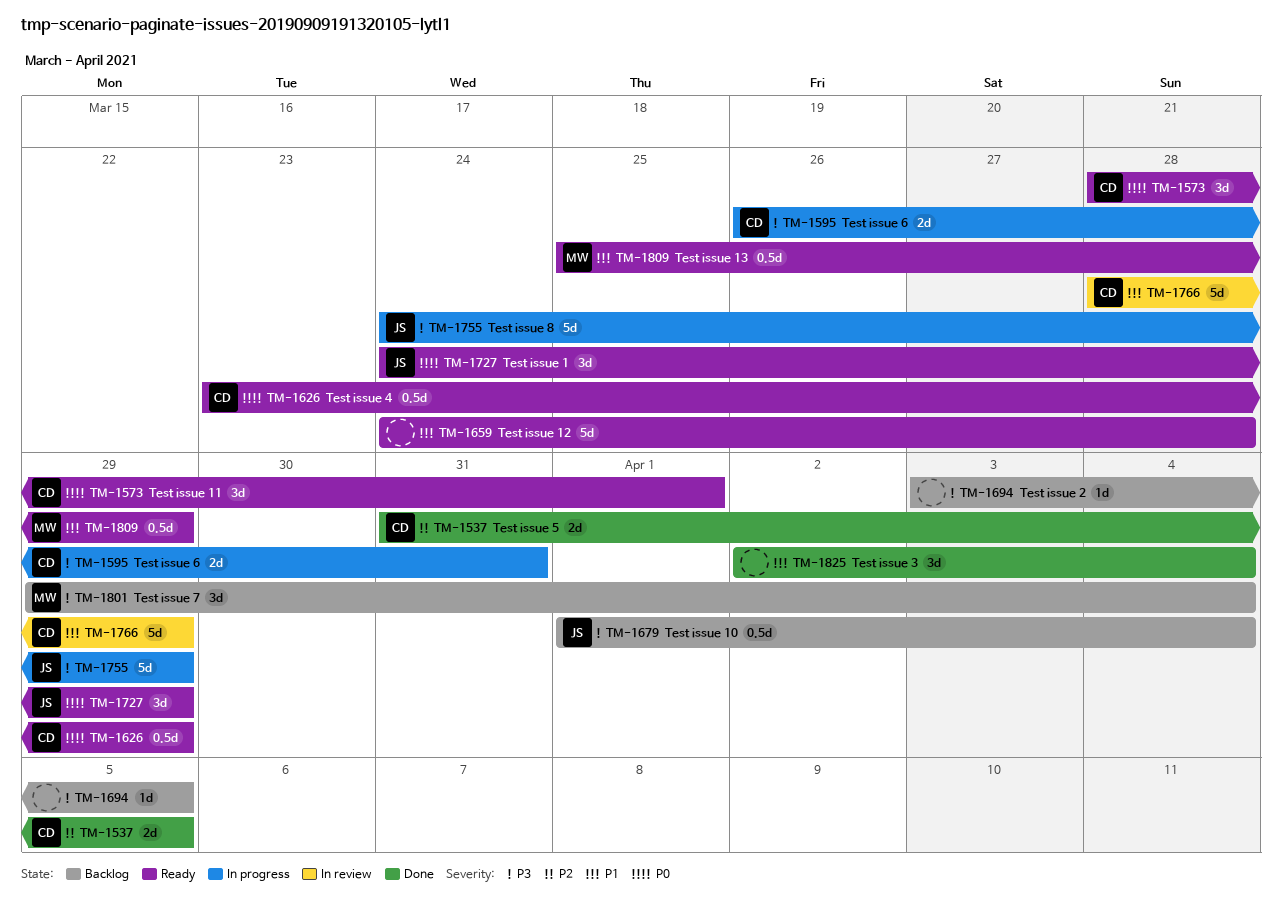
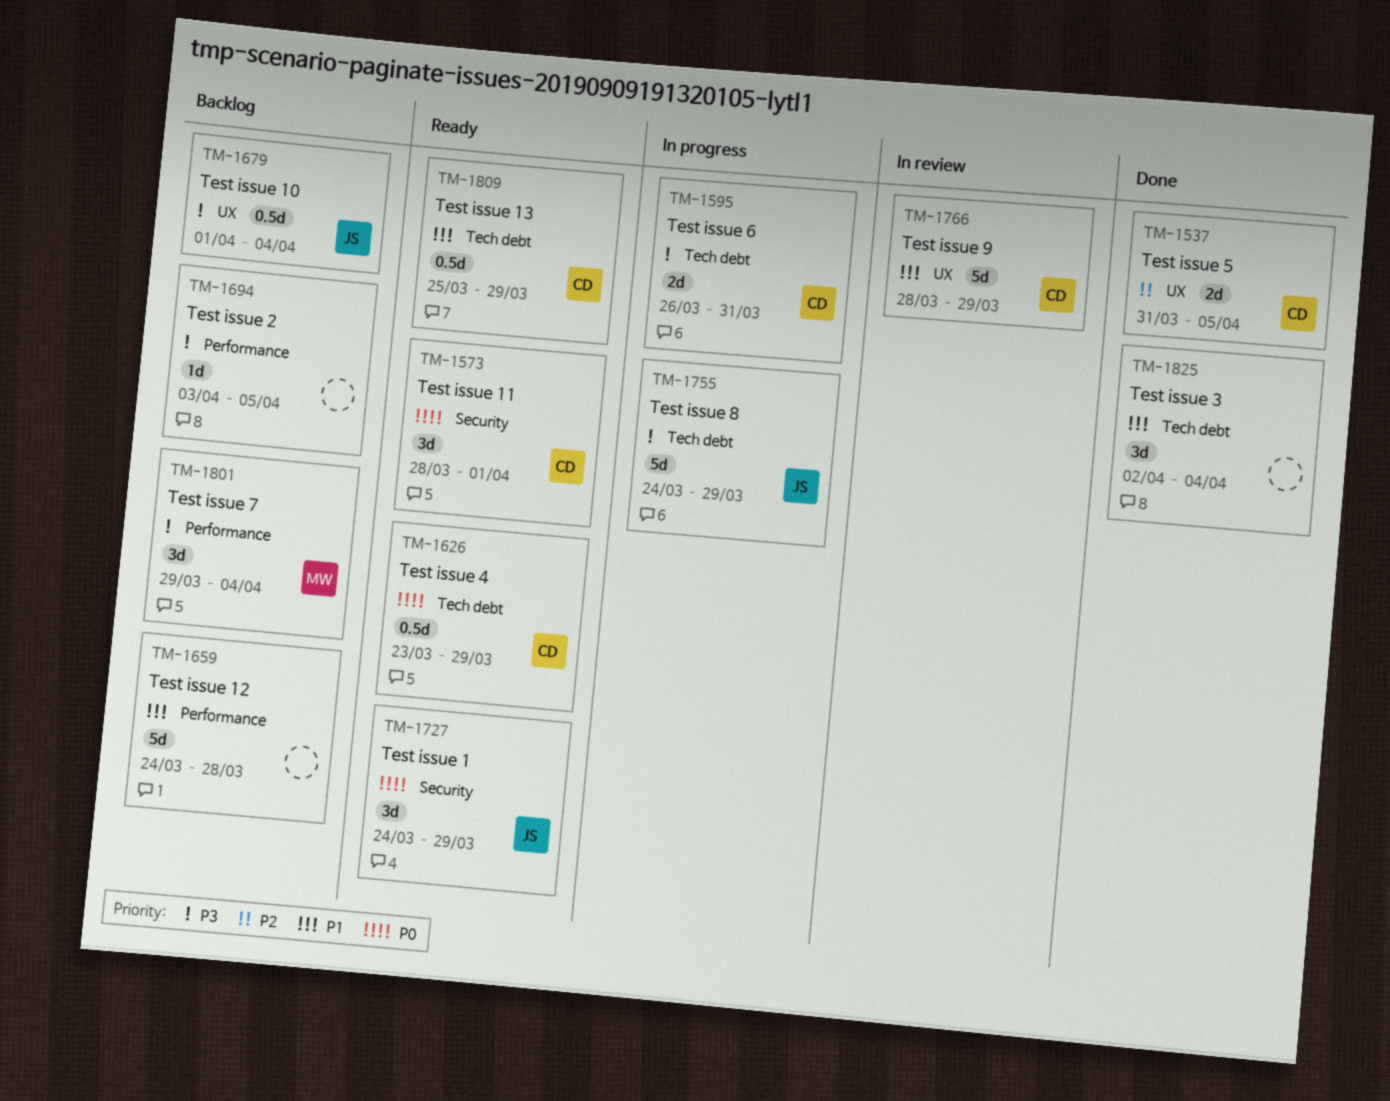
TM-1659, status: Ready -> Backlog
TM-1809, owner: MW -> CD

